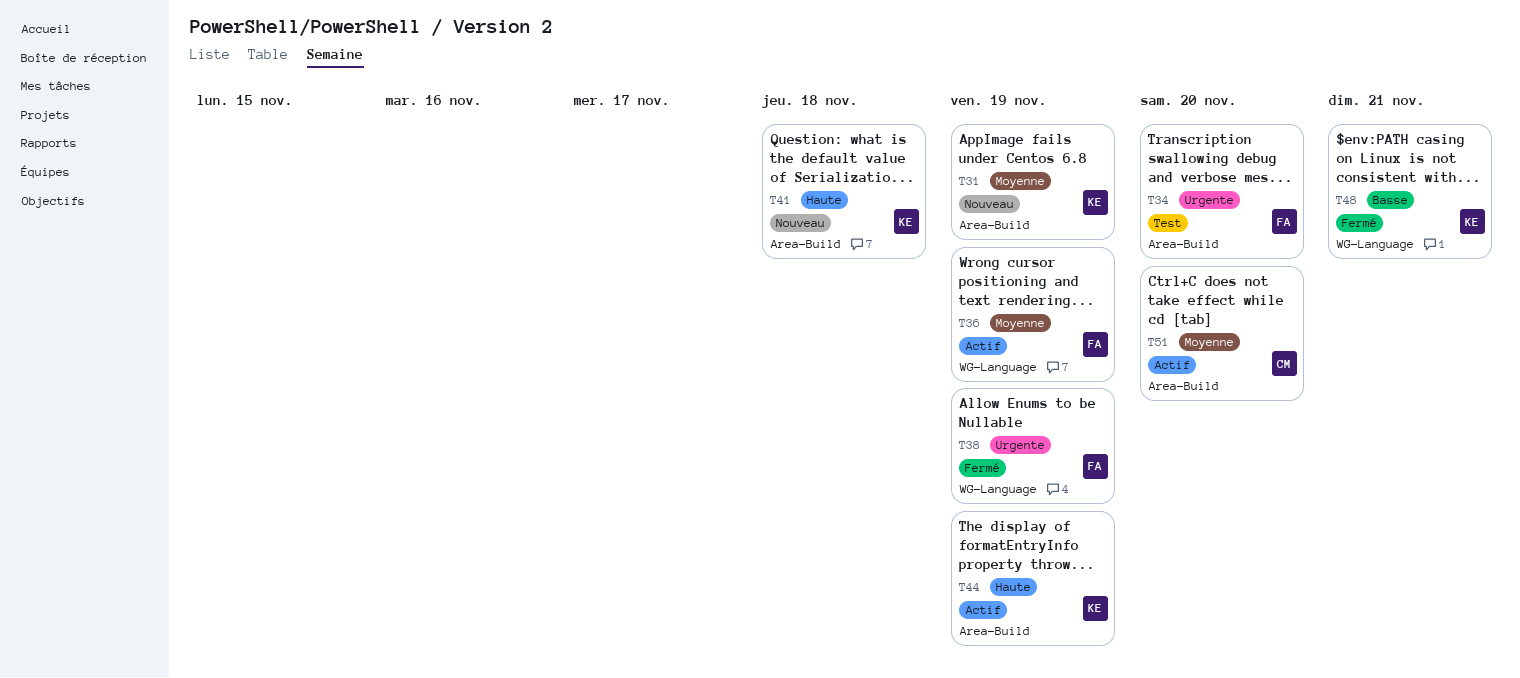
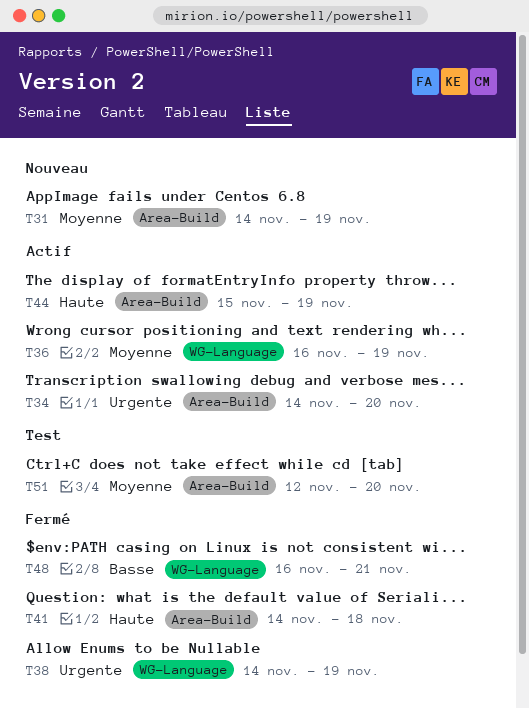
T34, status: Test -> Actif
T41, status: Nouveau -> Fermé
T51, status: Actif -> Test

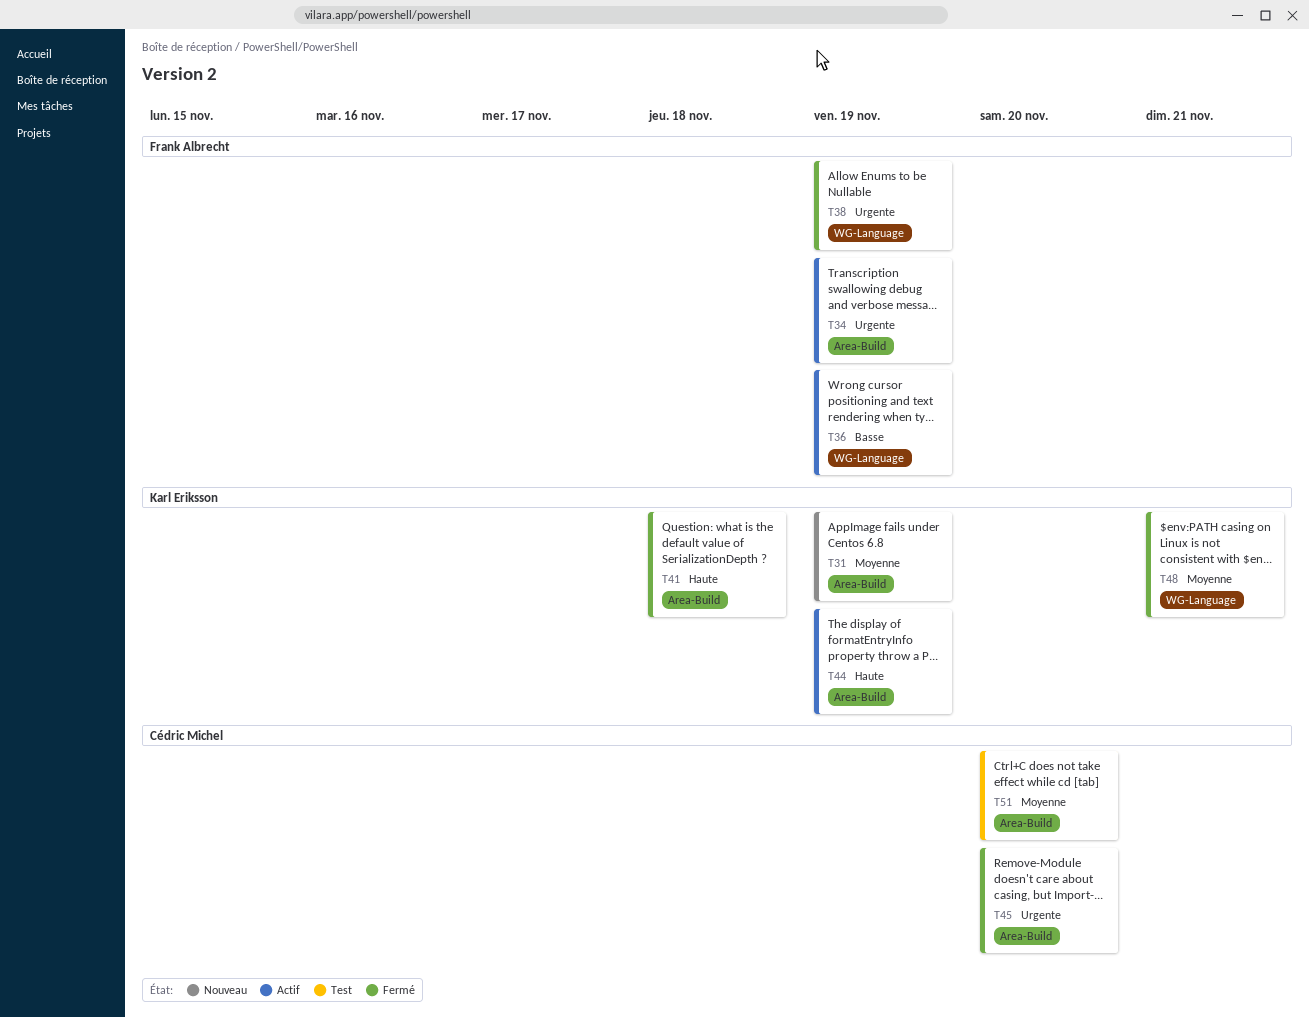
T34, due: Nov 20 -> Nov 19
T36, priority: Moyenne -> Basse
T45: none -> present
T48, priority: Basse -> Moyenne

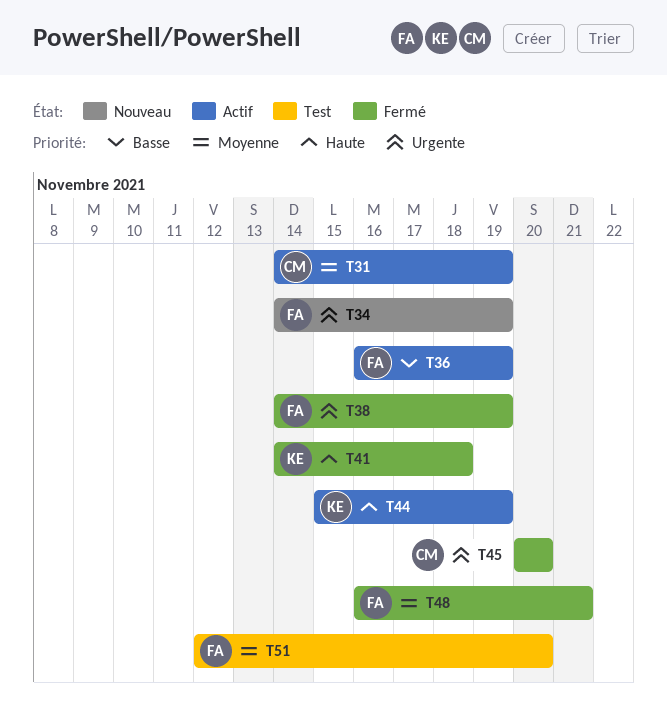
T31, status: Nouveau -> Actif
T31, owner: Karl Eriksson -> Cédric Michel
T34, status: Actif -> Nouveau
T48, owner: Karl Eriksson -> Frank Albrecht
T51, owner: Cédric Michel -> Frank Albrecht

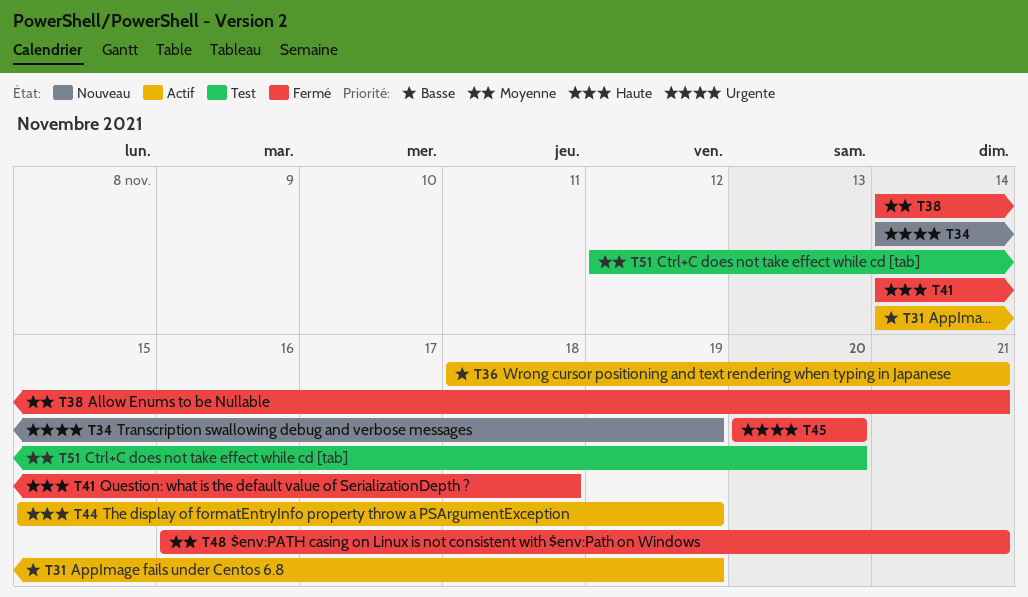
T31, priority: Moyenne -> Basse
T36, start: Nov 16 -> Nov 18
T36, due: Nov 19 -> Nov 21
T38, priority: Urgente -> Moyenne
T38, due: Nov 19 -> Nov 21

